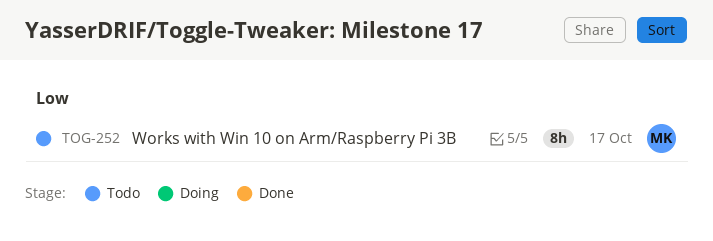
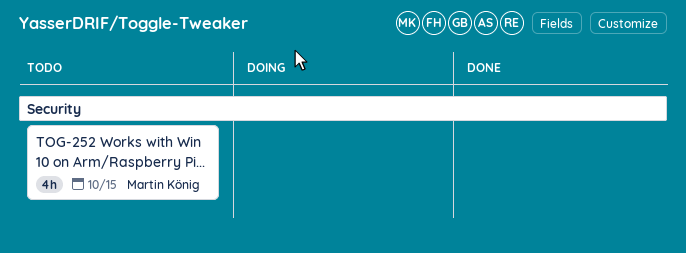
TOG-252, estimate: 8h -> 4h
TOG-252, due: Oct 17 -> Oct 15

